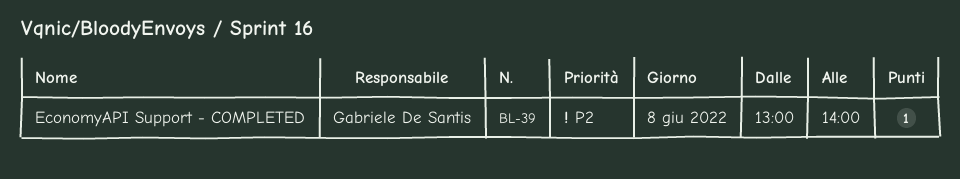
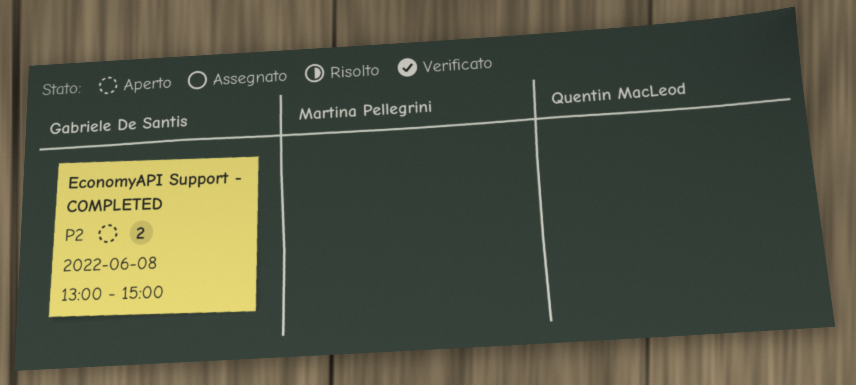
EconomyAPI Support - COMPLETED, estimate: 1 -> 2
EconomyAPI Support - COMPLETED, ends: 14:00 -> 15:00

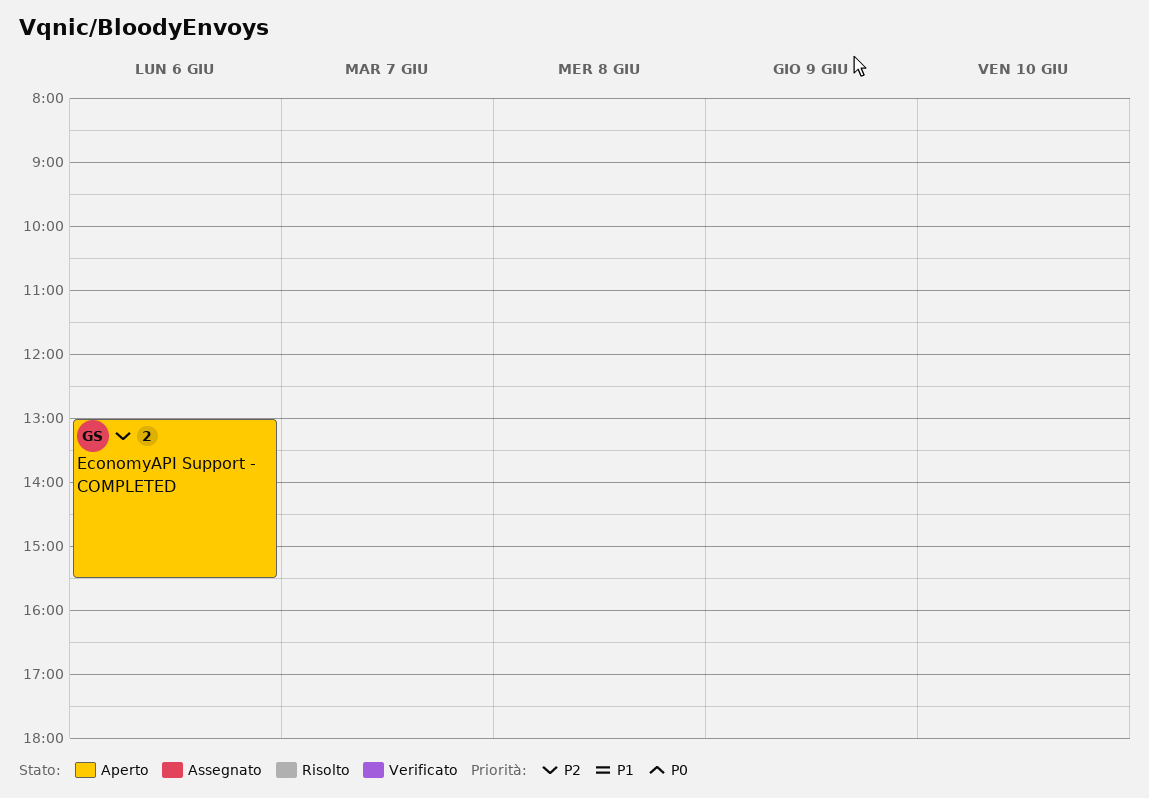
EconomyAPI Support - COMPLETED, day: Jun 8 -> Jun 6
EconomyAPI Support - COMPLETED, ends: 15:00 -> 15:30

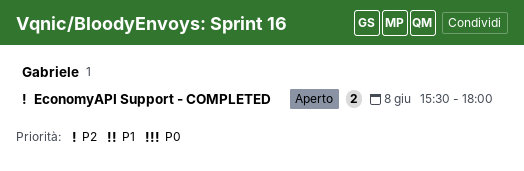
EconomyAPI Support - COMPLETED, day: Jun 6 -> Jun 8
EconomyAPI Support - COMPLETED, begins: 13:00 -> 15:30
EconomyAPI Support - COMPLETED, ends: 15:30 -> 18:00

